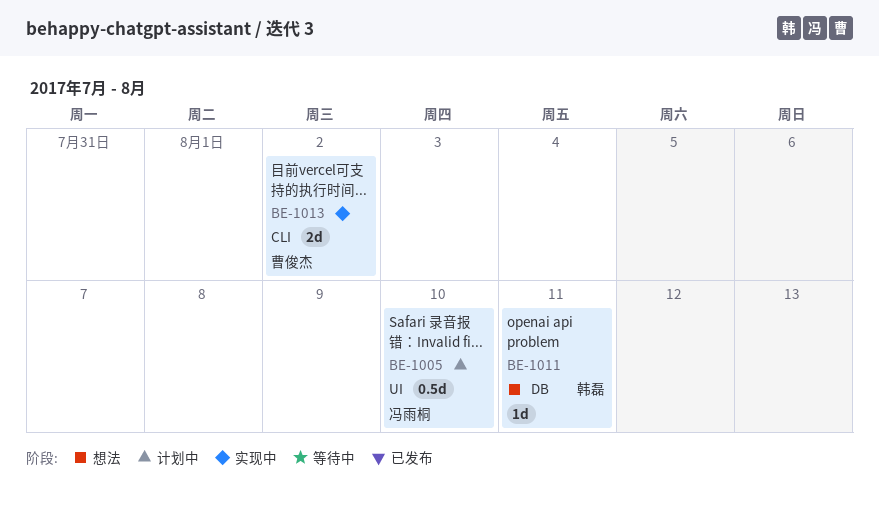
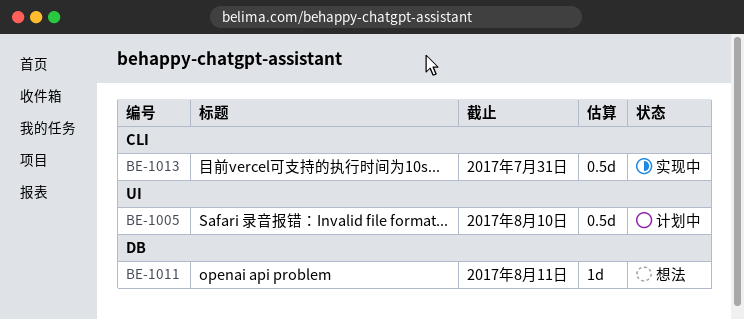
BE-1013, estimate: 2d -> 0.5d
BE-1013, due: Aug 2 -> Jul 31

